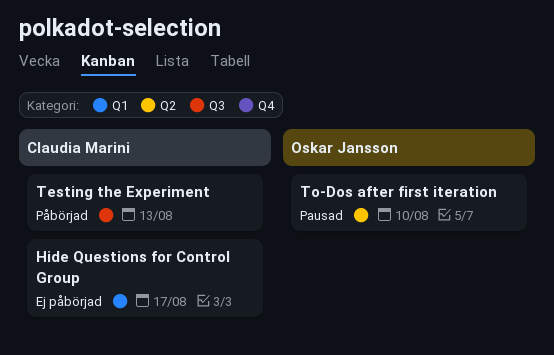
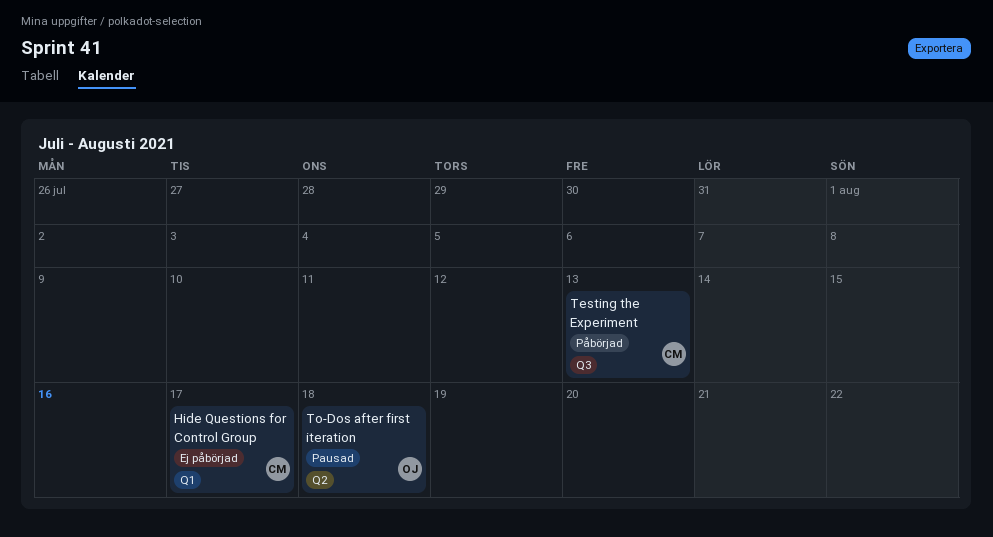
To-Dos after first iteration, due: Aug 10 -> Aug 18

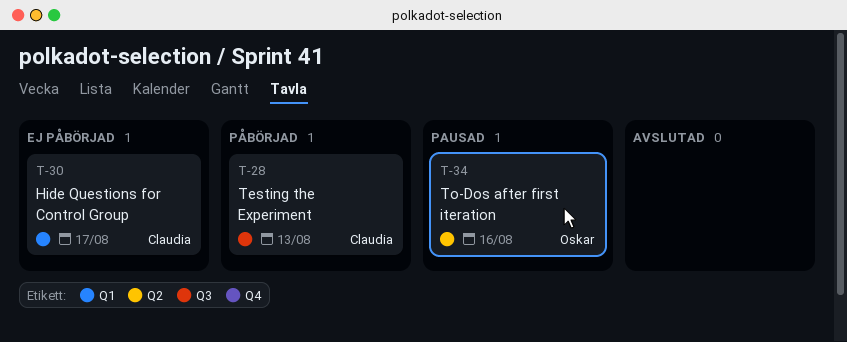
To-Dos after first iteration, due: Aug 18 -> Aug 16

